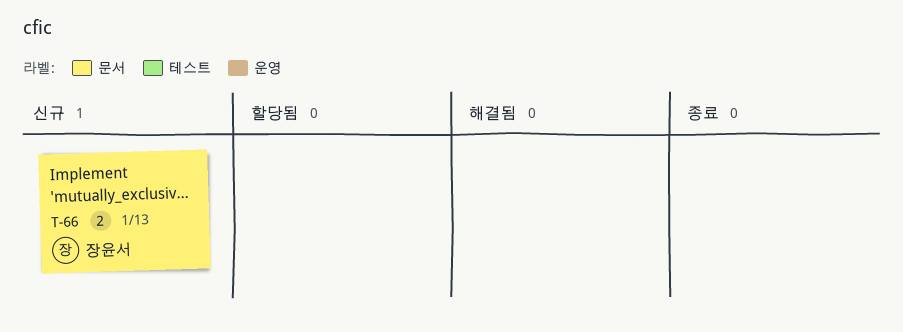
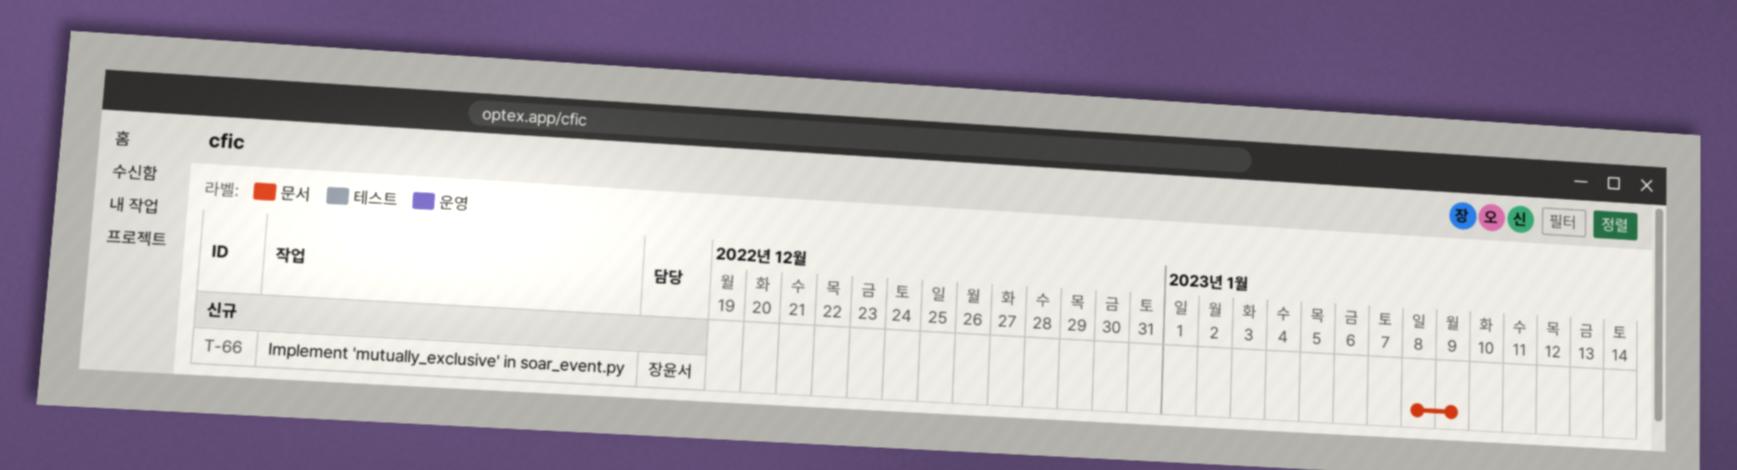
T-66, due: Jan 13 -> Jan 9

